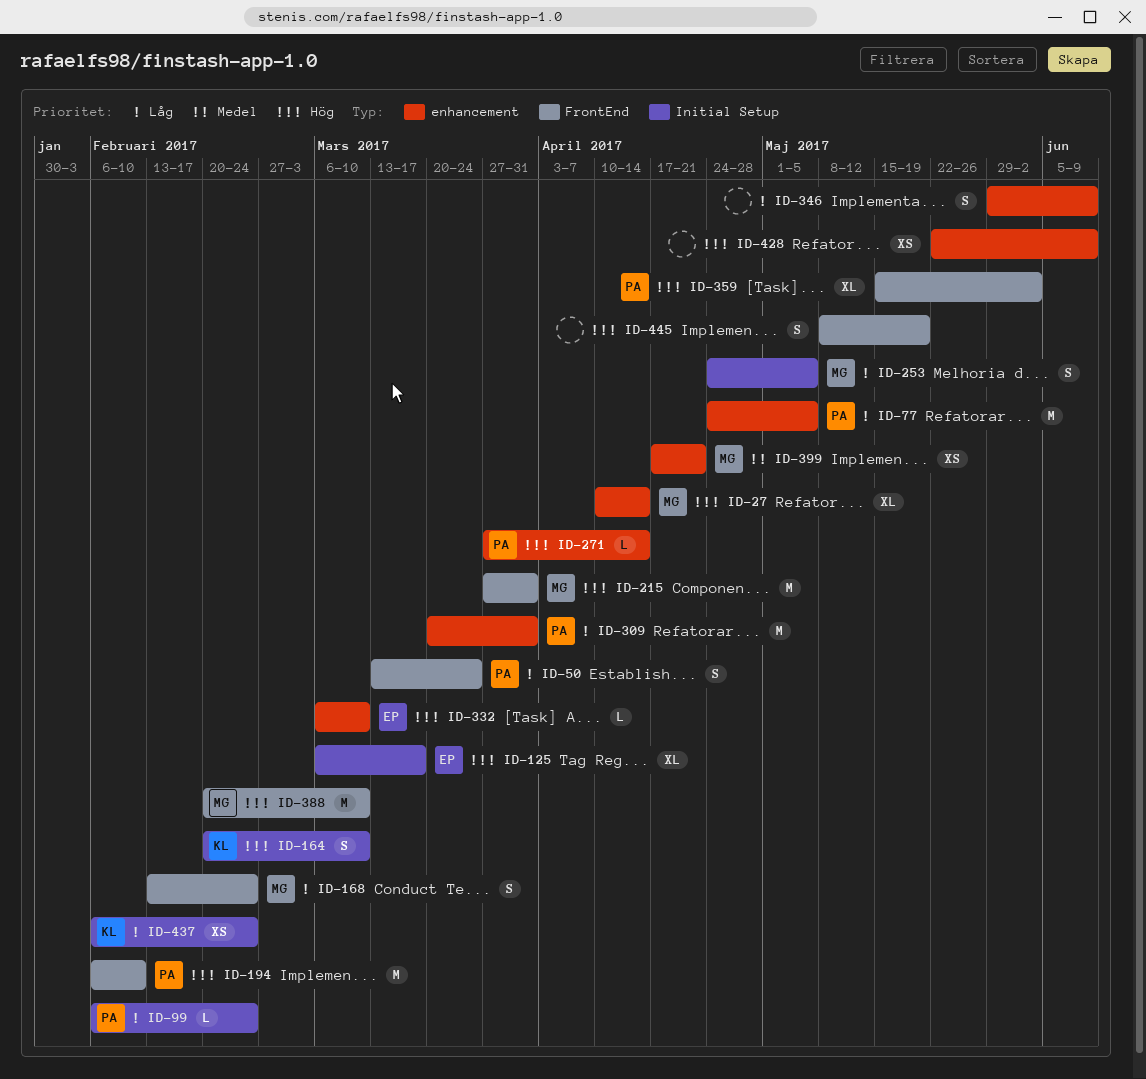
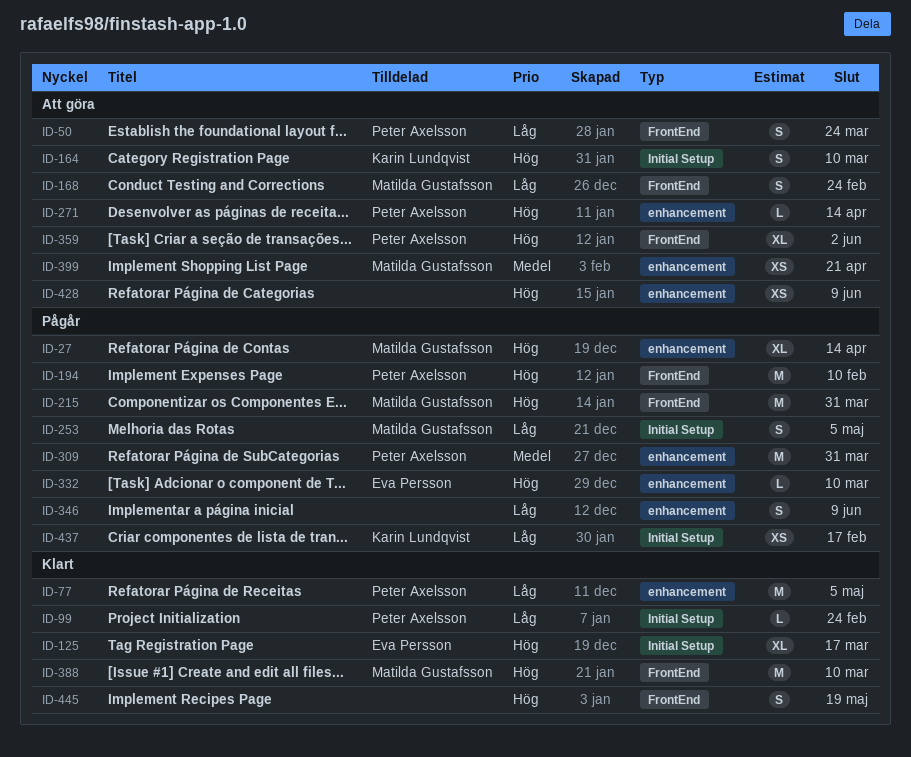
ID-309, priority: Låg -> Medel
ID-437, due: Feb 24 -> Feb 17

